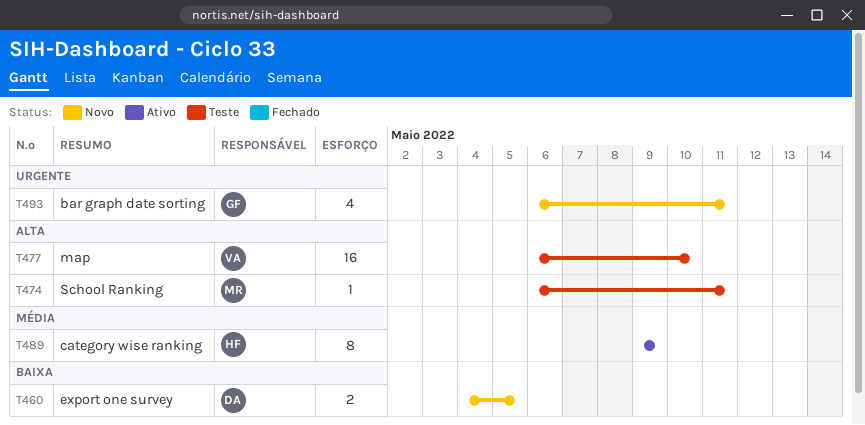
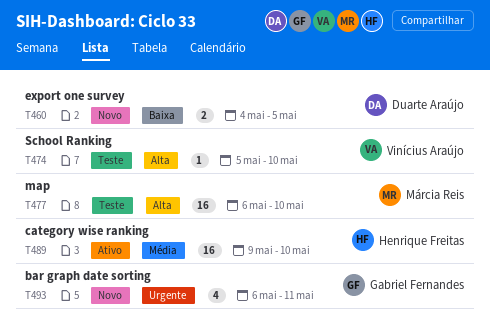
T474, owner: Márcia Reis -> Vinícius Araújo
T474, start: May 6 -> May 5
T474, due: May 11 -> May 10
T477, owner: Vinícius Araújo -> Márcia Reis
T489, estimate: 8 -> 16
T489, due: May 9 -> May 10

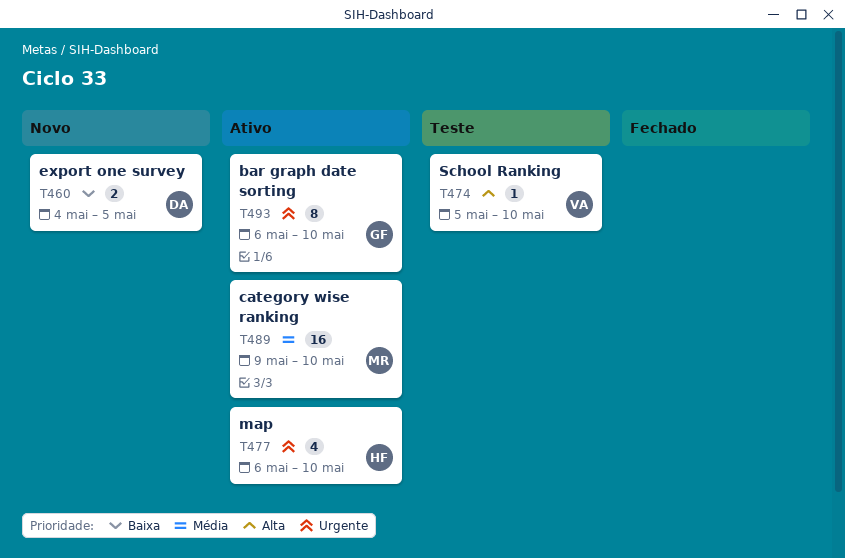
T477, status: Teste -> Ativo
T477, owner: Márcia Reis -> Henrique Freitas
T477, priority: Alta -> Urgente
T477, estimate: 16 -> 4
T489, owner: Henrique Freitas -> Márcia Reis
T493, status: Novo -> Ativo
T493, estimate: 4 -> 8
T493, due: May 11 -> May 10

